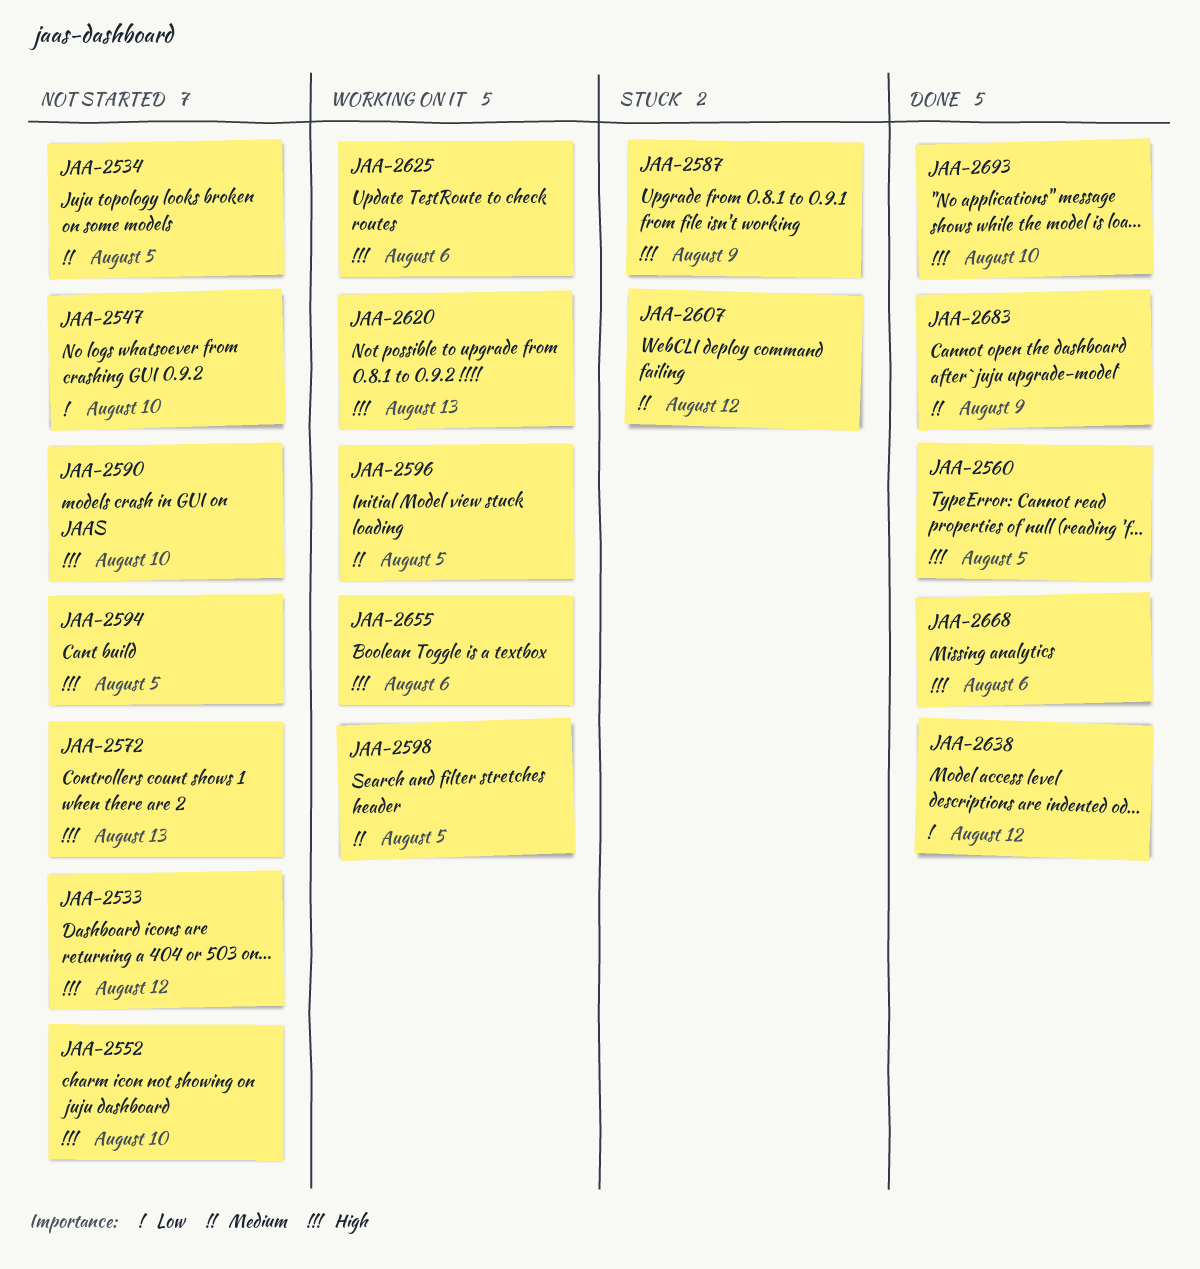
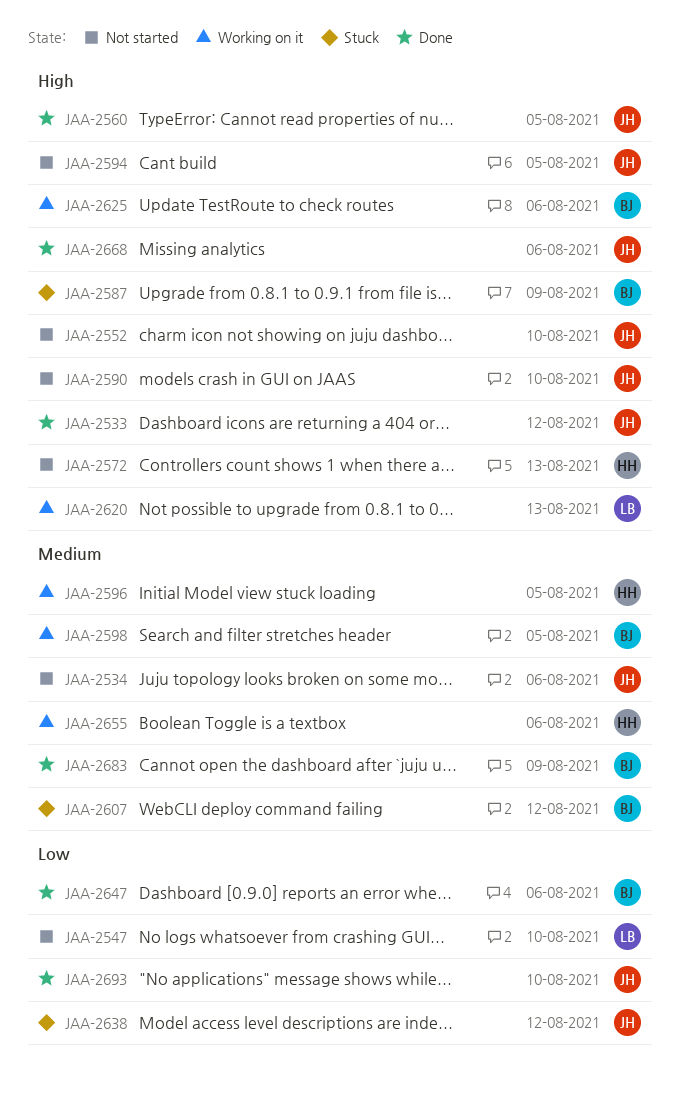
JAA-2533, status: Not started -> Done
JAA-2534, due: Aug 5 -> Aug 6
JAA-2638, status: Done -> Stuck
JAA-2647: none -> present
JAA-2655, priority: High -> Medium
JAA-2693, priority: High -> Low

